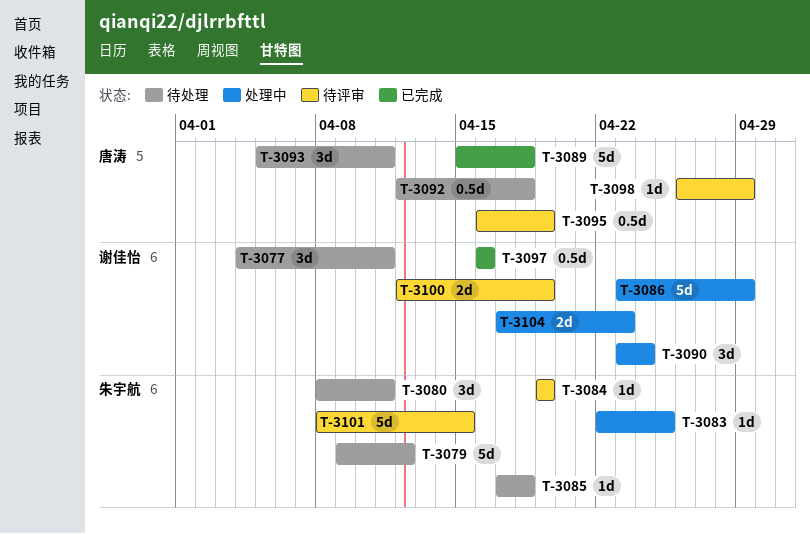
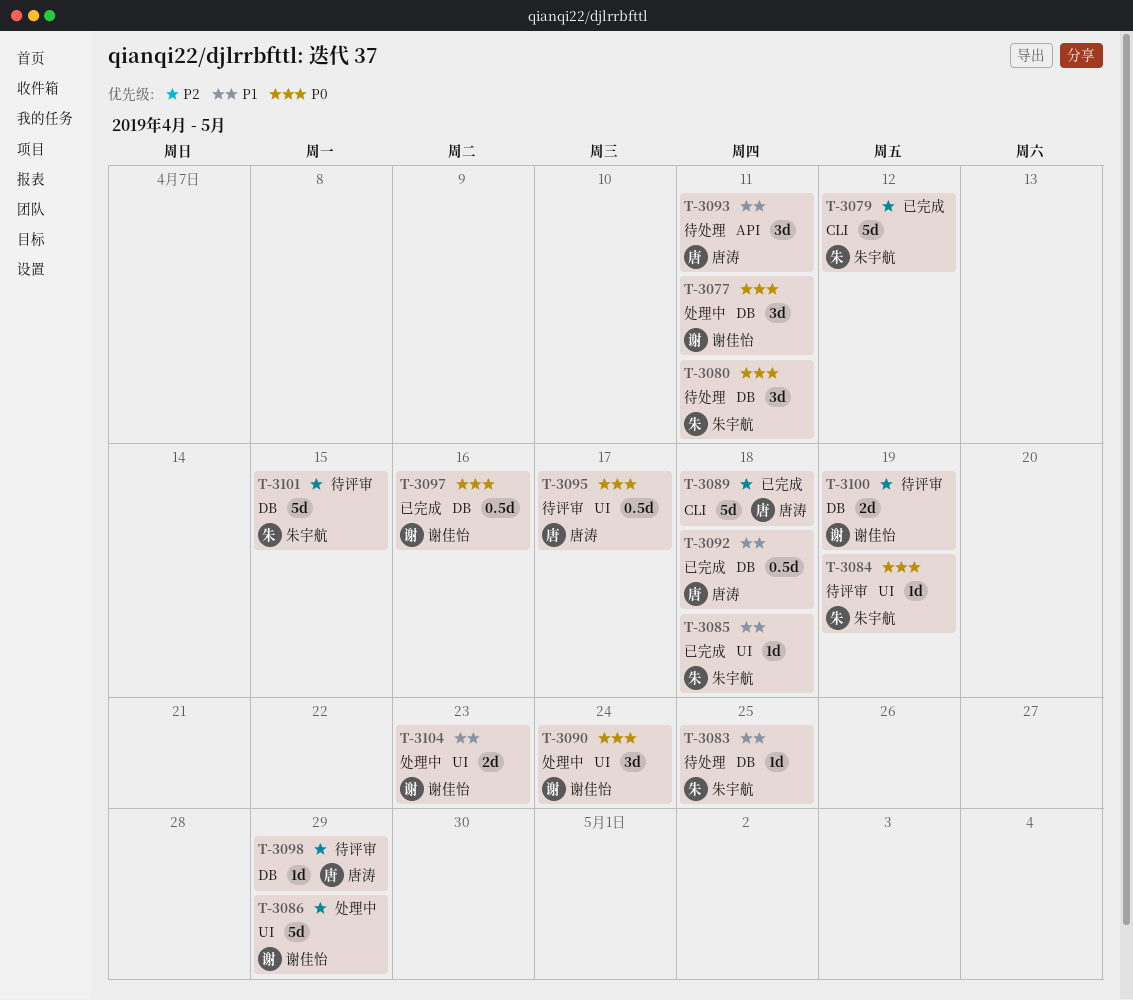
T-3077, status: 待处理 -> 处理中
T-3079, status: 待处理 -> 已完成
T-3083, status: 处理中 -> 待处理
T-3085, status: 待处理 -> 已完成
T-3092, status: 待处理 -> 已完成
T-3095, due: Apr 19 -> Apr 17

